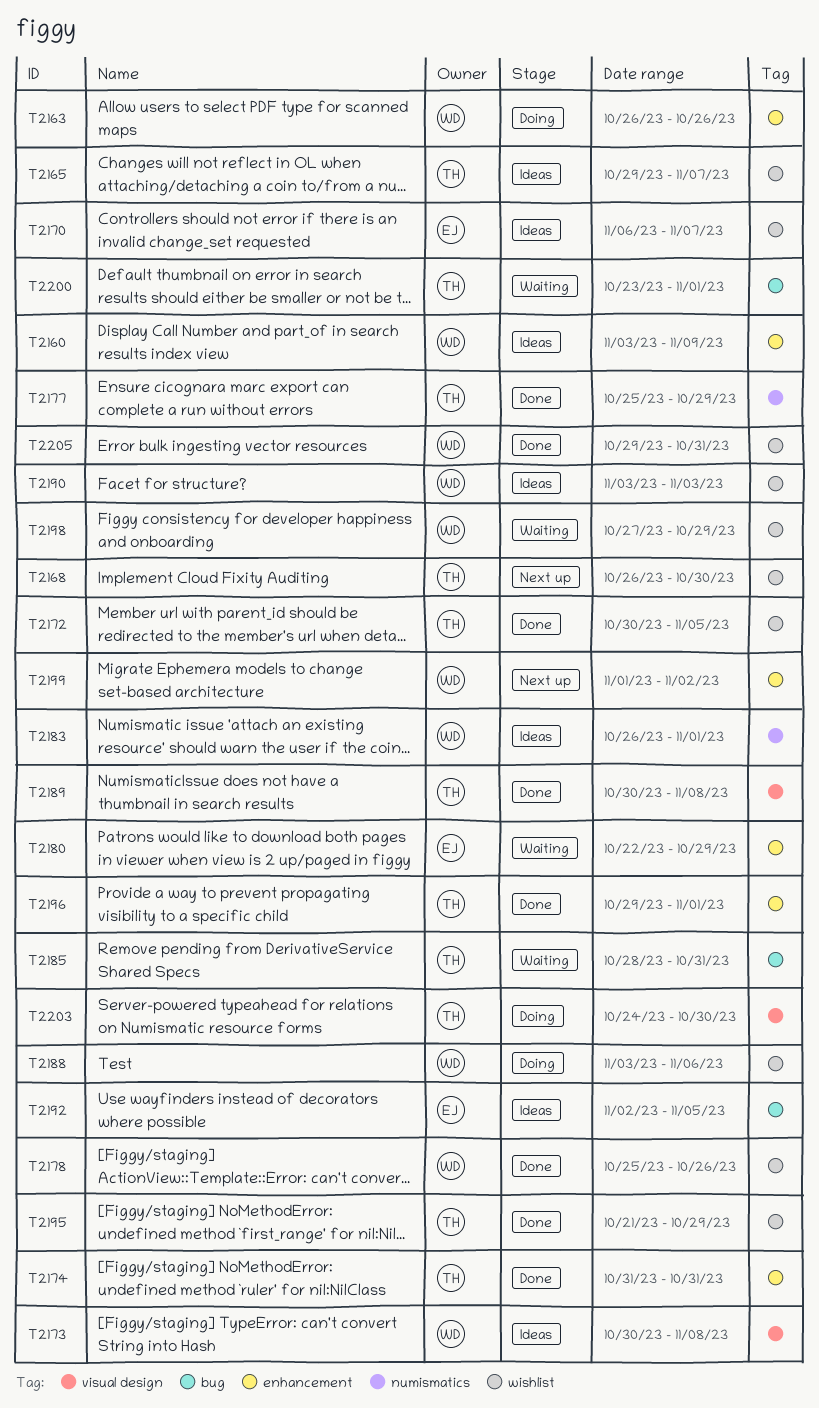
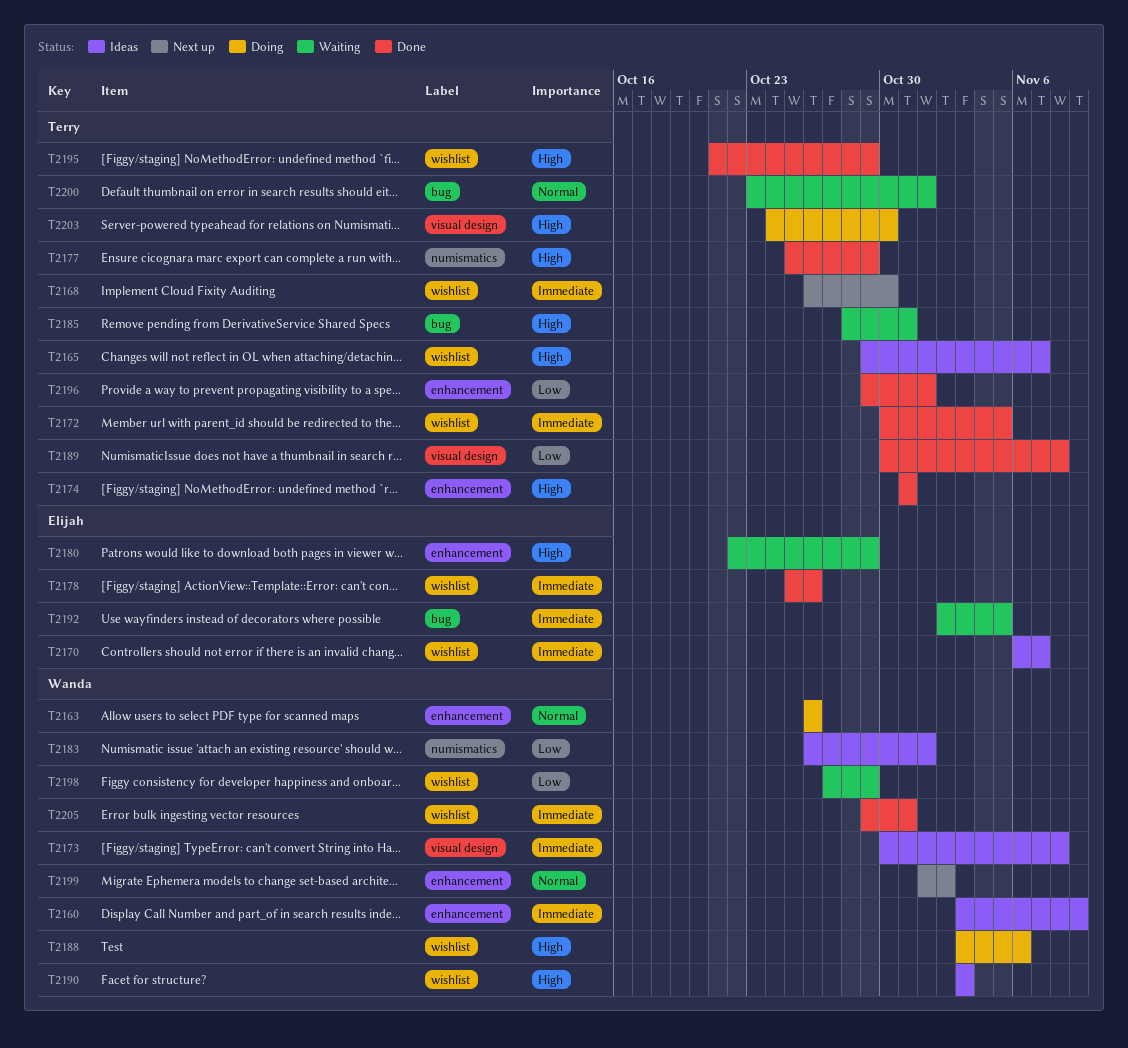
T2178, owner: Wanda -> Elijah
T2192, status: Ideas -> Waiting

